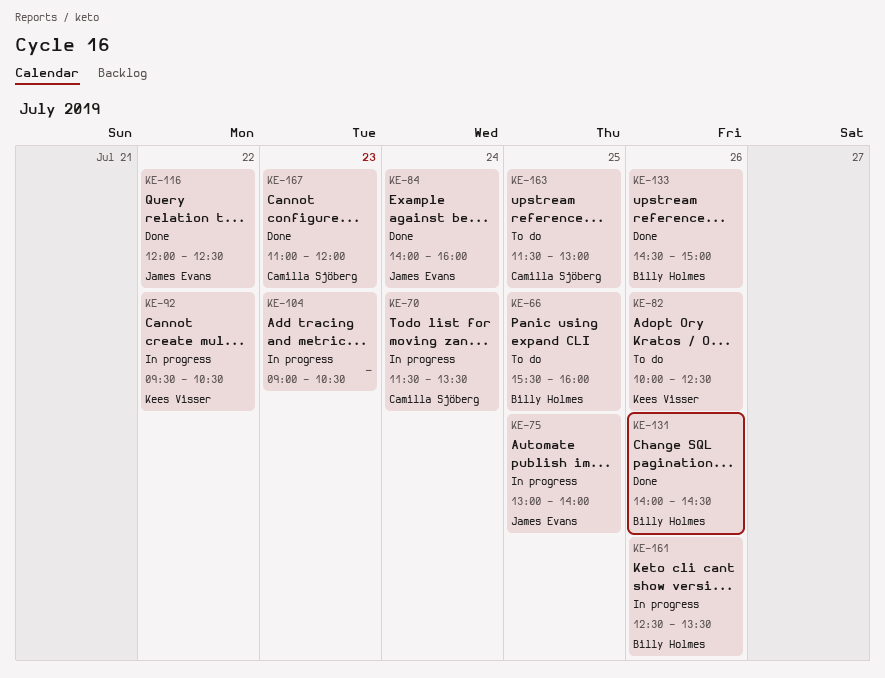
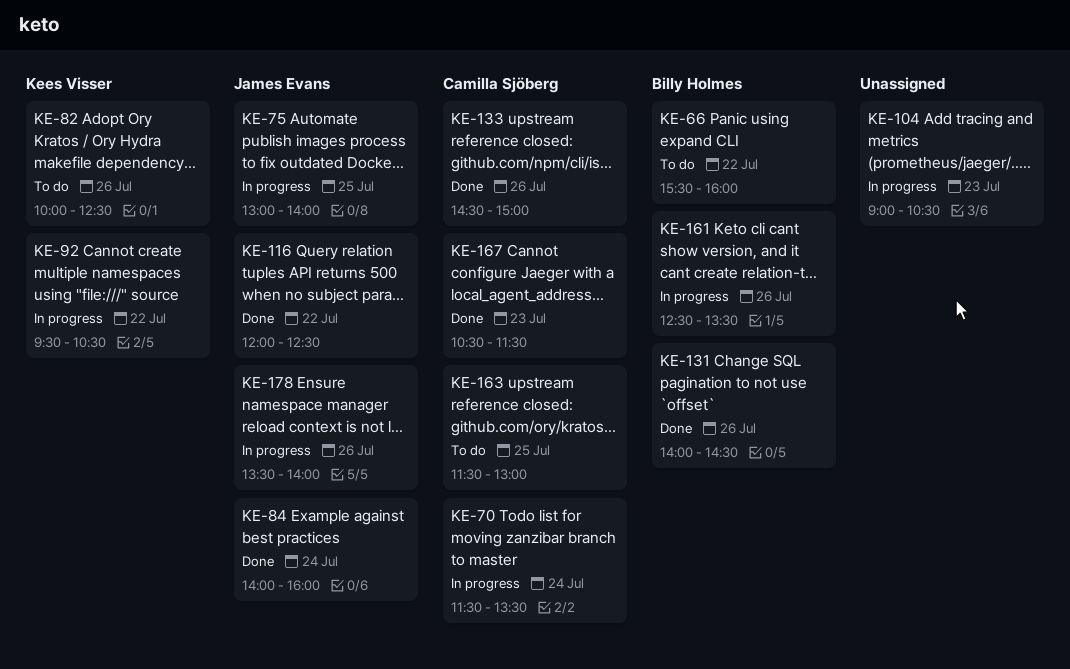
KE-66, day: Jul 25 -> Jul 22
KE-133, owner: Billy Holmes -> Camilla Sjöberg
KE-167, begins: 11:00 -> 10:30
KE-167, ends: 12:00 -> 11:30
KE-178: none -> present

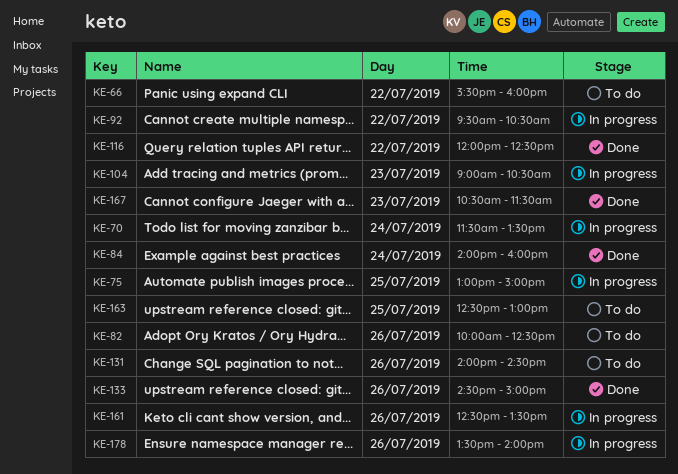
KE-75, ends: 14:00 -> 15:00
KE-131, status: Done -> To do
KE-163, begins: 11:30 -> 12:30

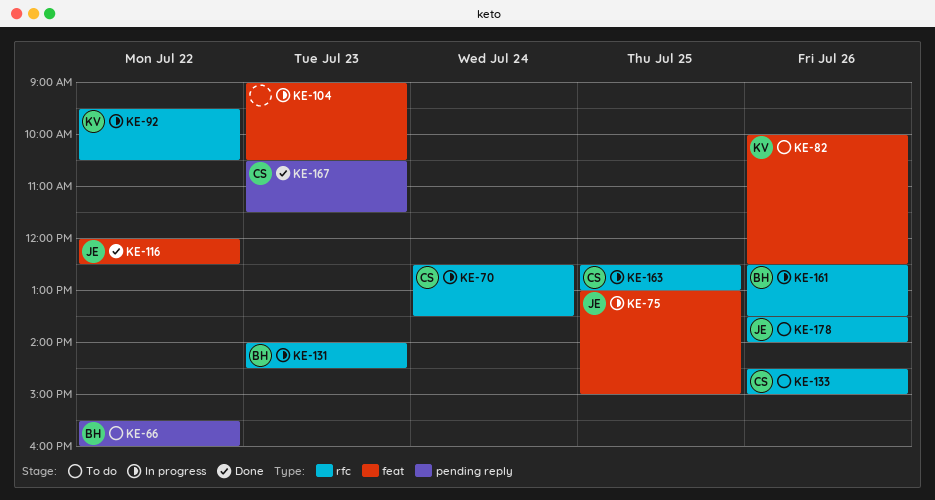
KE-70, begins: 11:30 -> 12:30
KE-84: present -> none
KE-131, status: To do -> In progress
KE-131, day: Jul 26 -> Jul 23
KE-133, status: Done -> To do
KE-163, status: To do -> In progress
KE-178, status: In progress -> To do

